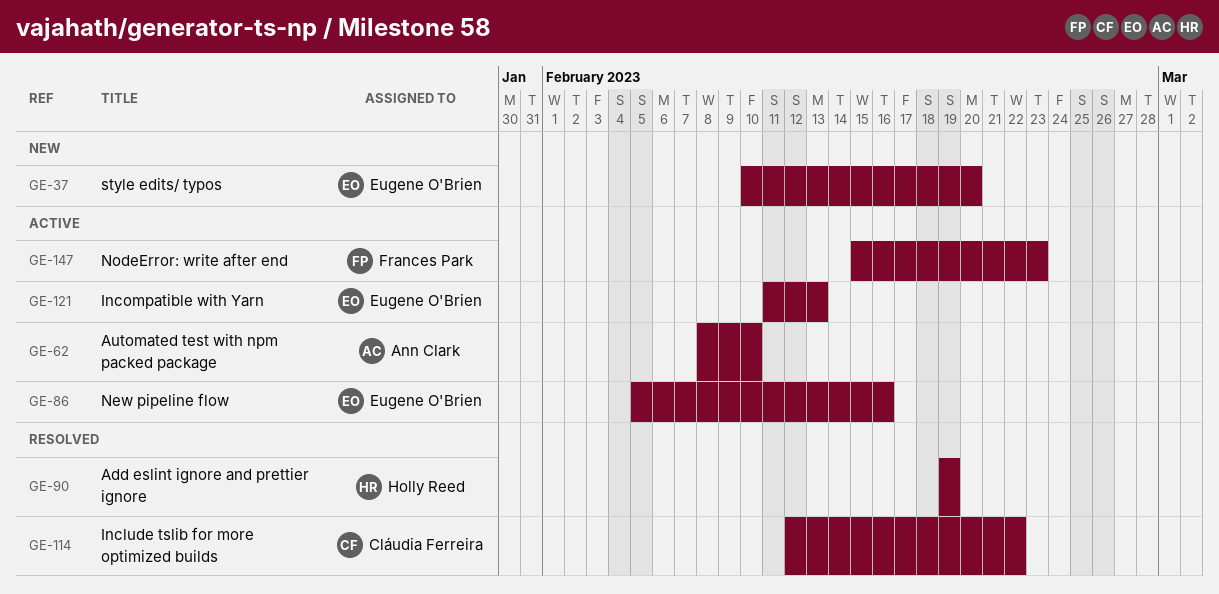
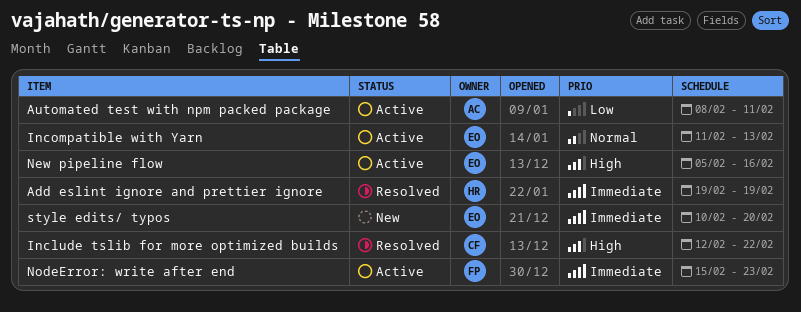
Automated test with npm packed package, due: Feb 10 -> Feb 11

